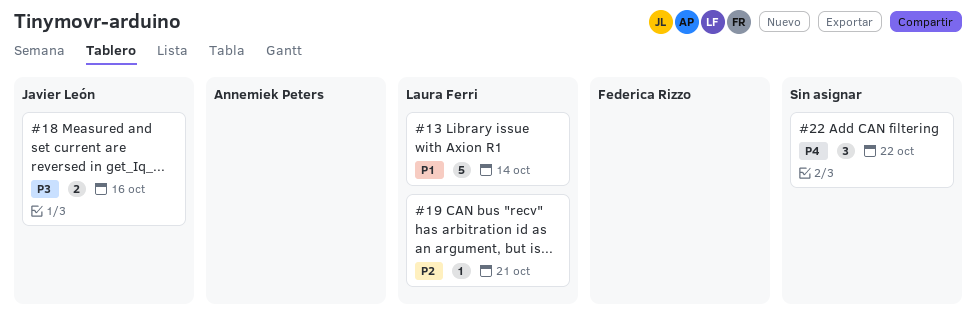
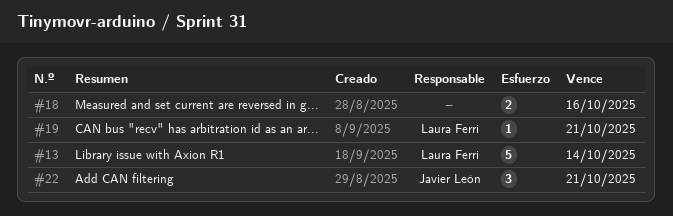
#18, owner: Javier León -> none
#22, owner: none -> Javier León
#22, due: Oct 22 -> Oct 21

